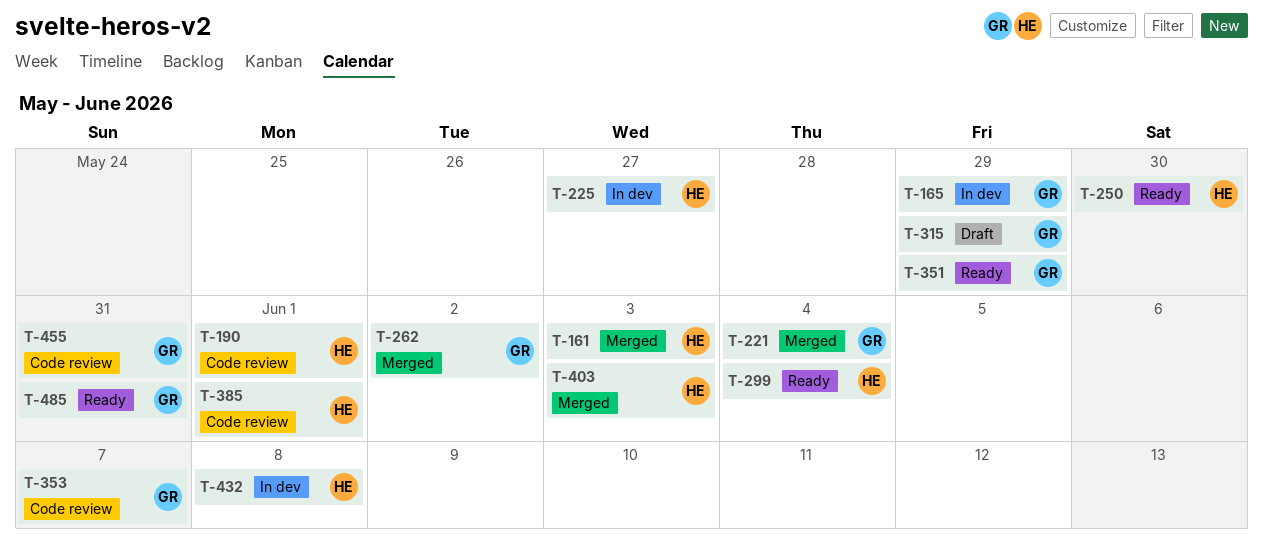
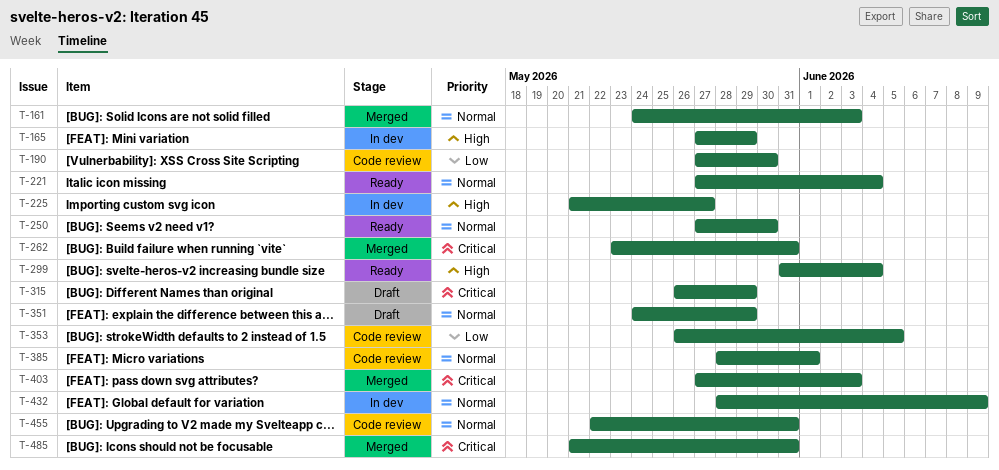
T-190, due: Jun 1 -> May 30
T-221, status: Merged -> Ready
T-262, due: Jun 2 -> May 31
T-351, status: Ready -> Draft
T-353, due: Jun 7 -> Jun 5
T-432, due: Jun 8 -> Jun 9
T-485, status: Ready -> Merged

